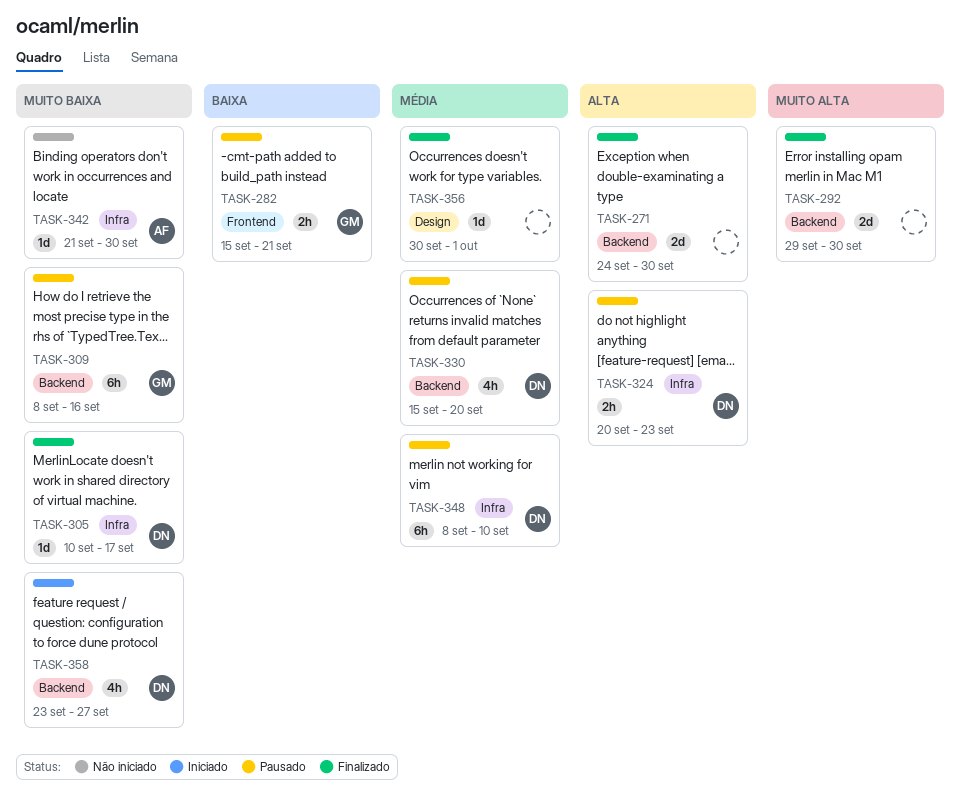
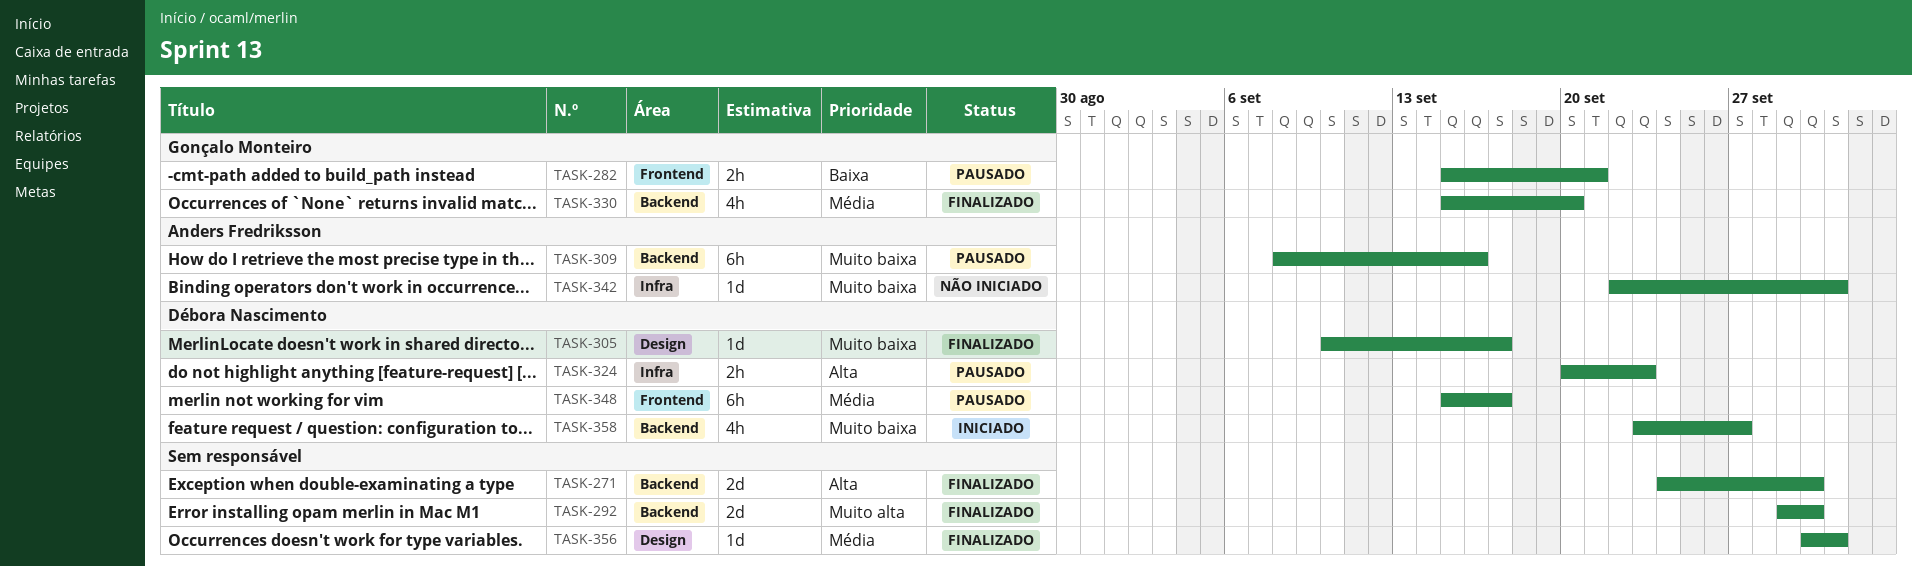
TASK-305, label: Infra -> Design
TASK-309, owner: Gonçalo Monteiro -> Anders Fredriksson
TASK-330, status: Pausado -> Finalizado
TASK-330, owner: Débora Nascimento -> Gonçalo Monteiro
TASK-342, start: Sep 21 -> Sep 22
TASK-342, due: Sep 30 -> Oct 1
TASK-348, label: Infra -> Frontend
TASK-348, start: Sep 8 -> Sep 15
TASK-348, due: Sep 10 -> Sep 17

